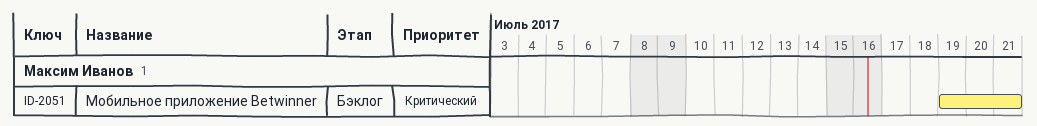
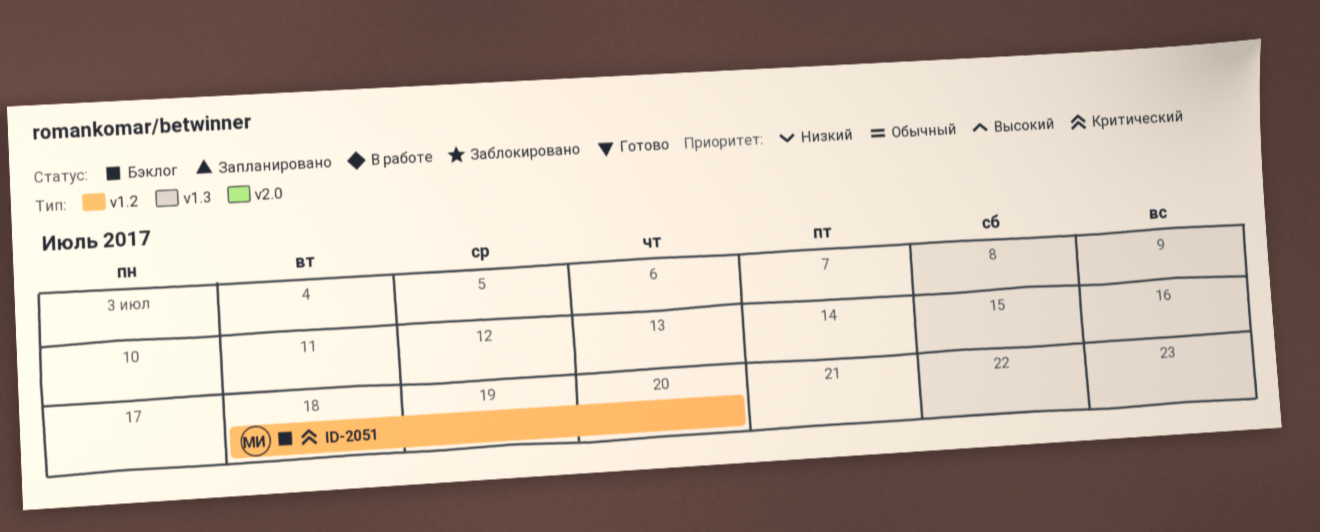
ID-2051, start: Jul 19 -> Jul 18
ID-2051, due: Jul 21 -> Jul 20

